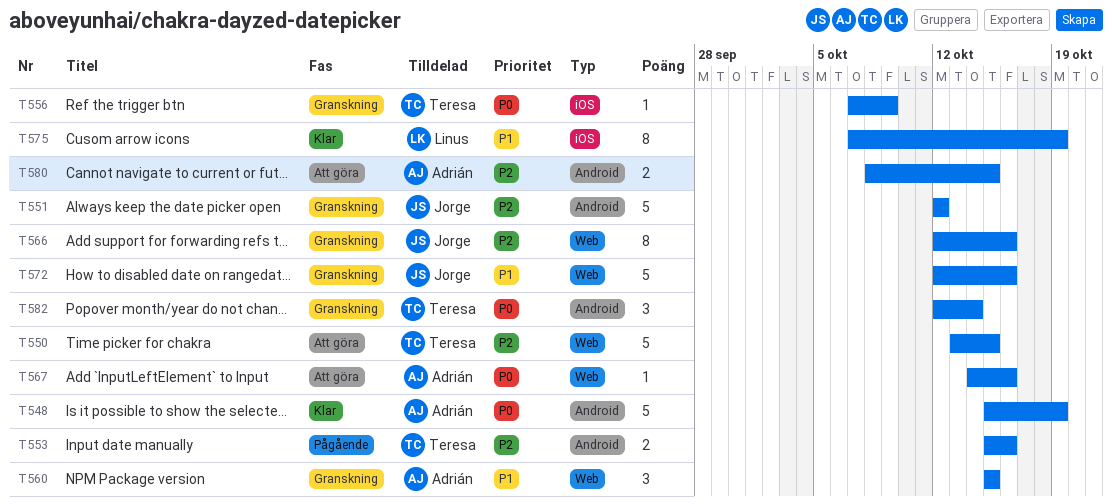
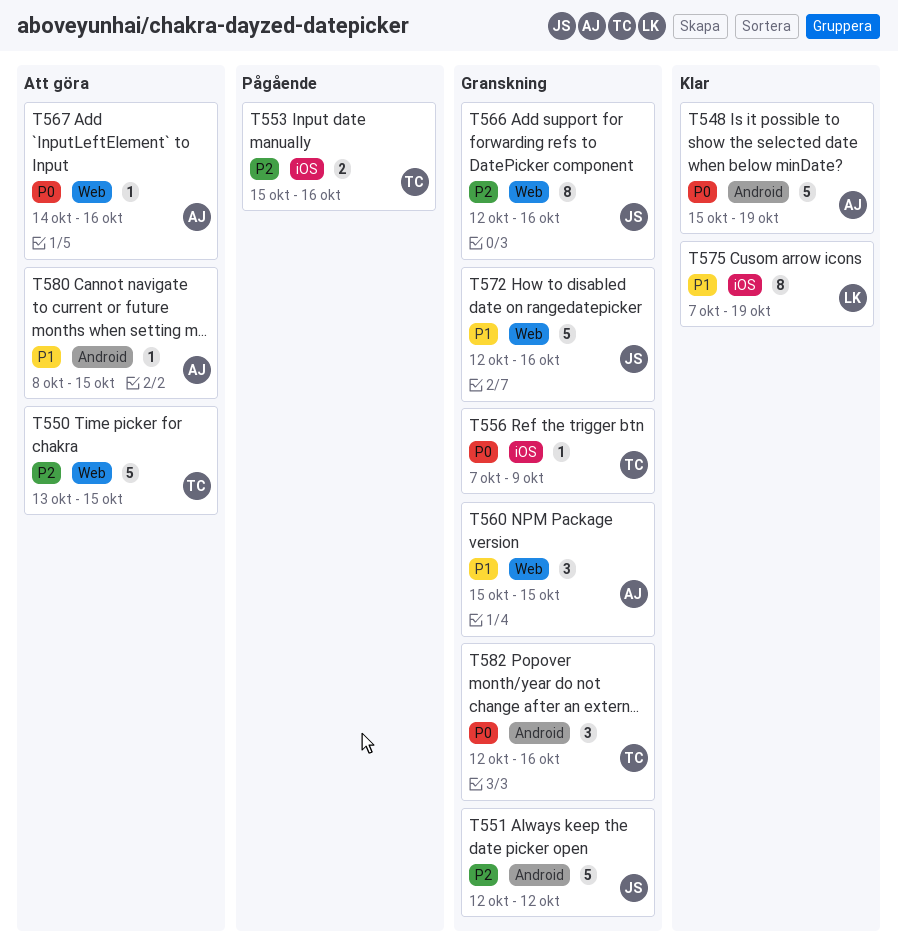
T553, label: Android -> iOS
T580, priority: P2 -> P1
T580, estimate: 2 -> 1
T582, due: Oct 14 -> Oct 16

